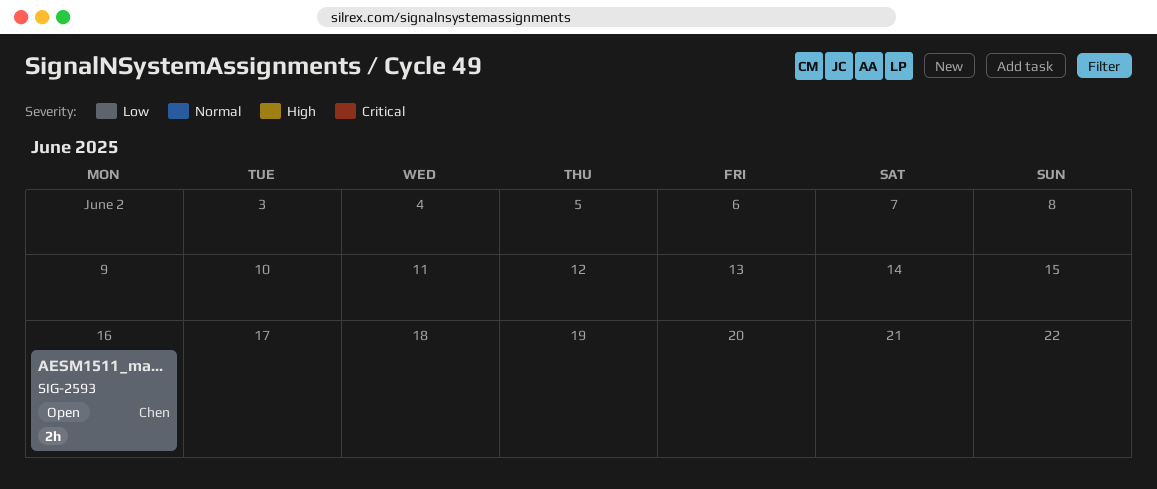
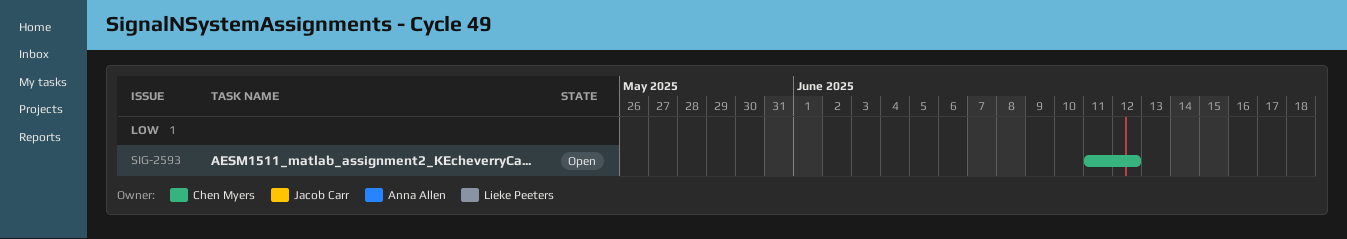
SIG-2593, due: Jun 16 -> Jun 12

